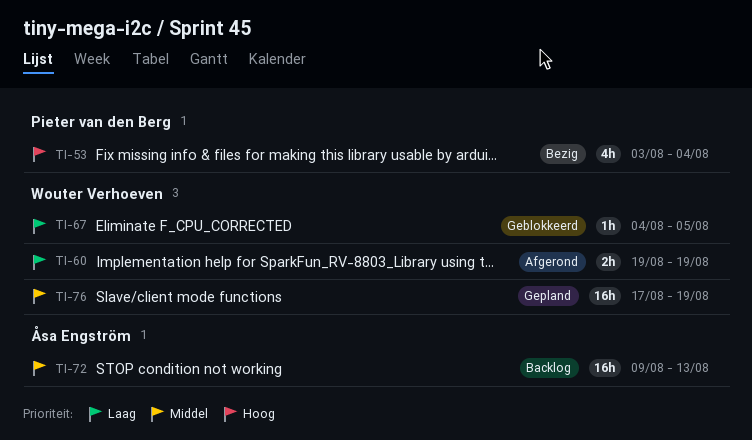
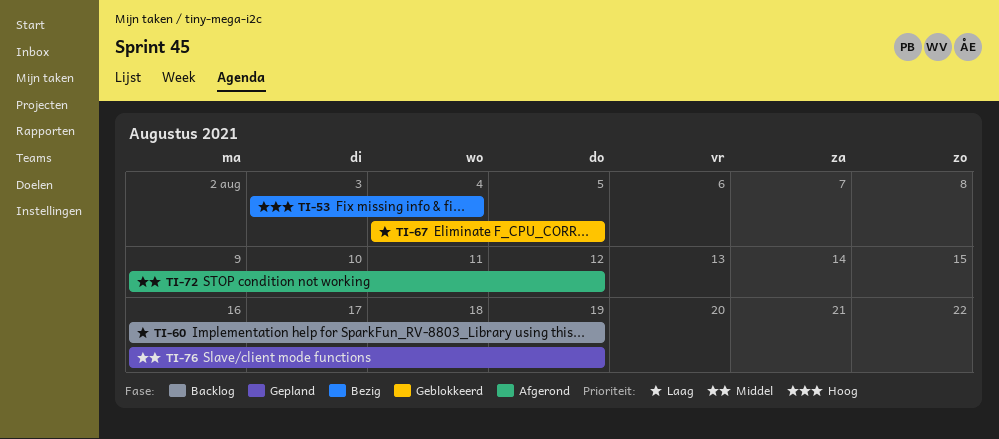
TI-60, status: Afgerond -> Backlog
TI-60, start: Aug 19 -> Aug 16
TI-72, status: Backlog -> Afgerond
TI-72, due: Aug 13 -> Aug 12
TI-76, start: Aug 17 -> Aug 16

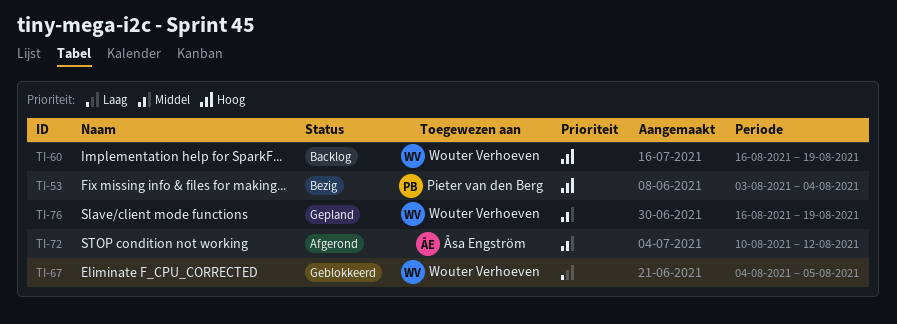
TI-60, priority: Laag -> Hoog
TI-72, start: Aug 9 -> Aug 10

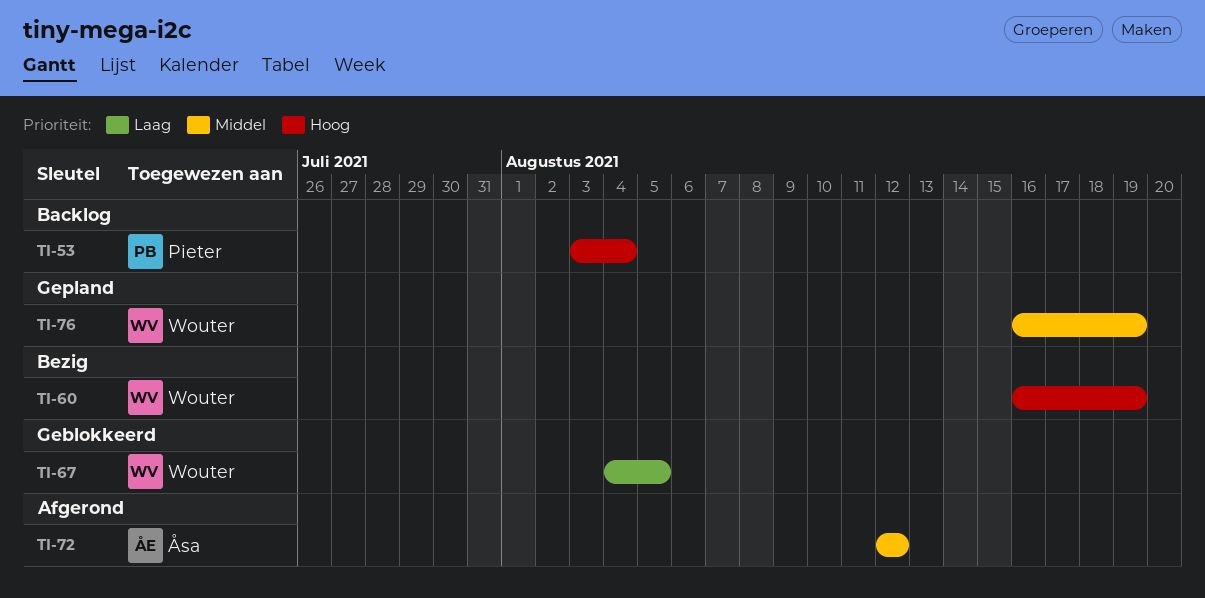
TI-53, status: Bezig -> Backlog
TI-60, status: Backlog -> Bezig
TI-72, start: Aug 10 -> Aug 12

